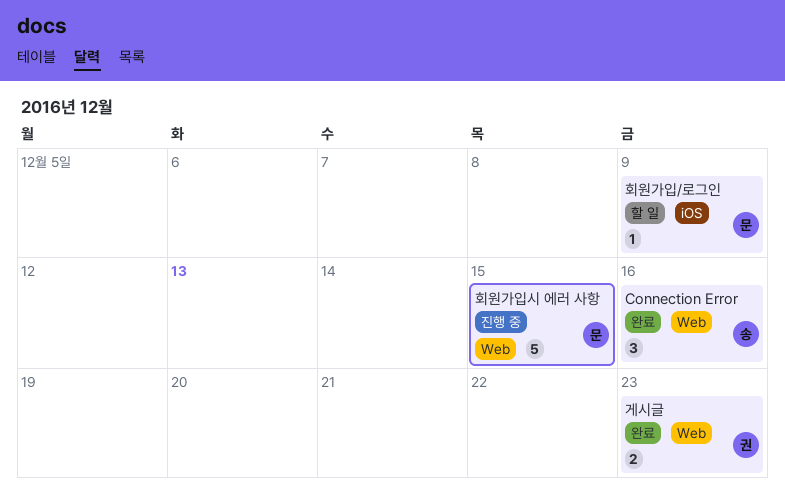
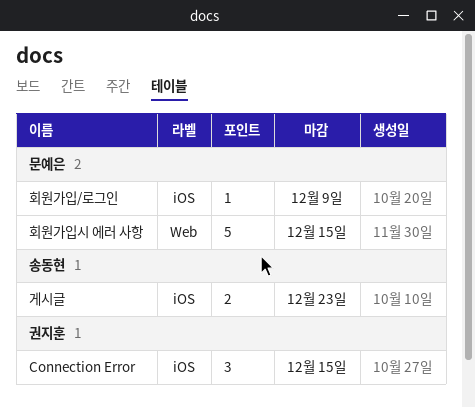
Connection Error, owner: 송동현 -> 권지훈
Connection Error, label: Web -> iOS
Connection Error, due: Dec 16 -> Dec 15
게시글, owner: 권지훈 -> 송동현
게시글, label: Web -> iOS

